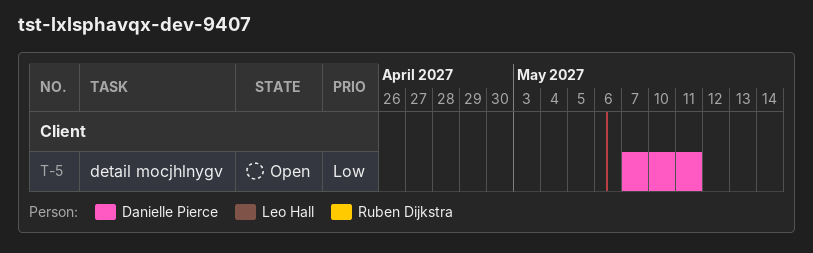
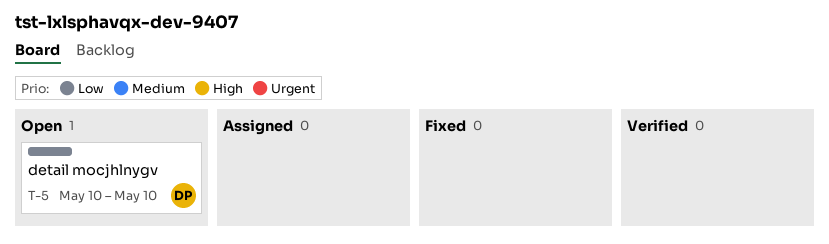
T-5, start: May 7 -> May 10
T-5, due: May 11 -> May 10

